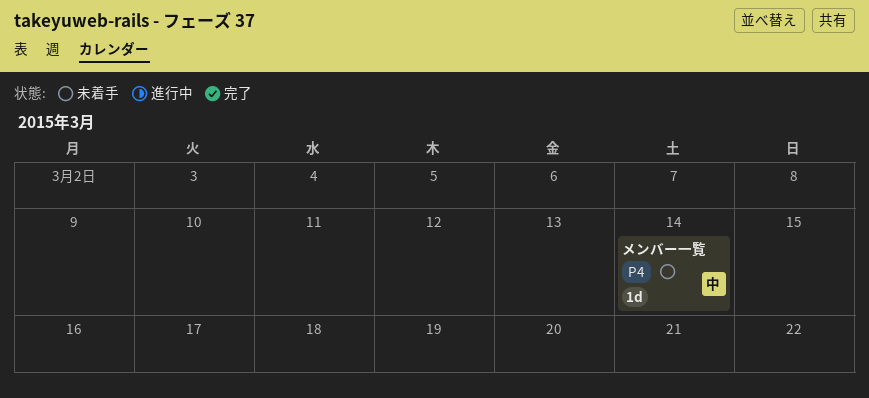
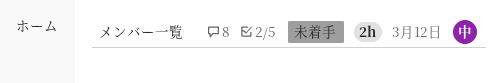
メンバー一覧, estimate: 1d -> 2h
メンバー一覧, due: Mar 14 -> Mar 12

